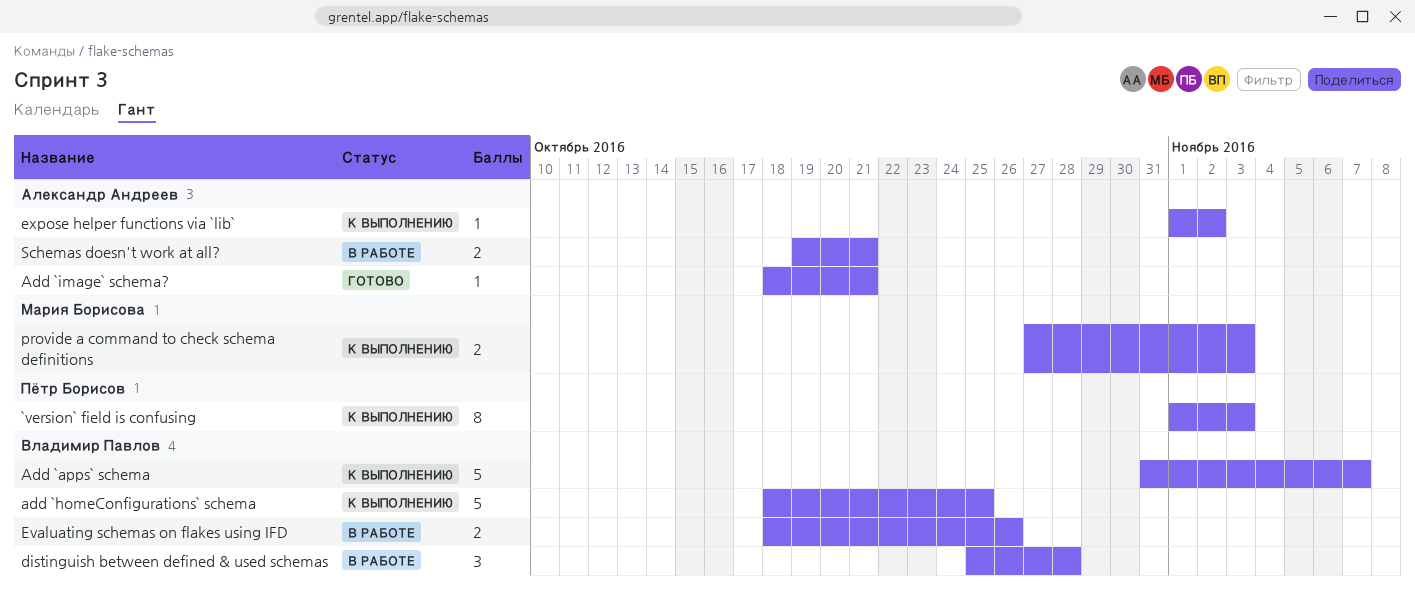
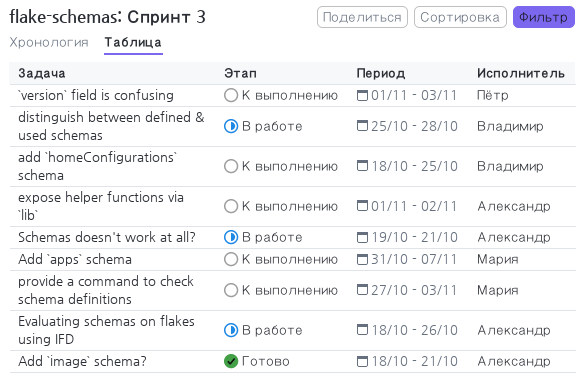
Add `apps` schema, owner: Владимир Павлов -> Мария Борисова
Evaluating schemas on flakes using IFD, owner: Владимир Павлов -> Александр Андреев

